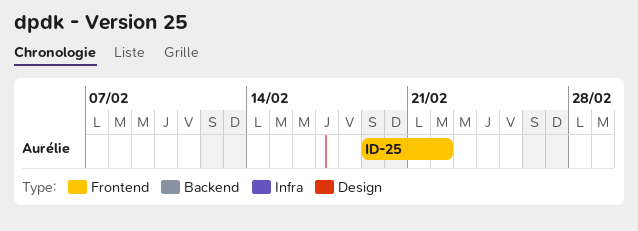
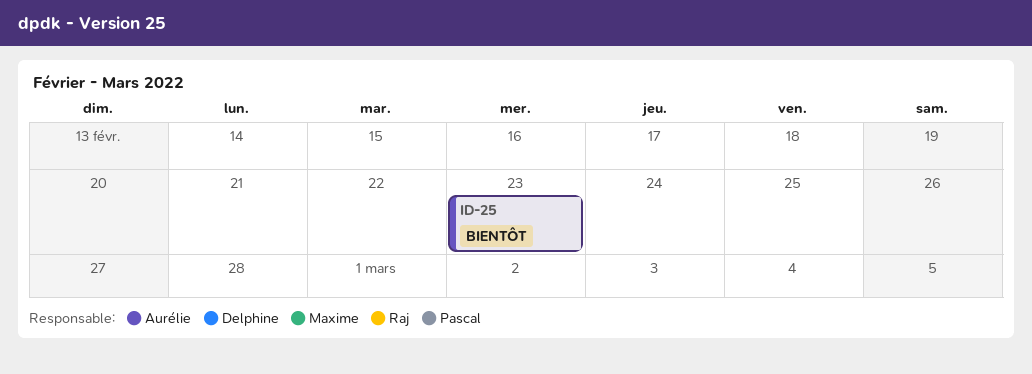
ID-25, due: Feb 22 -> Feb 23

